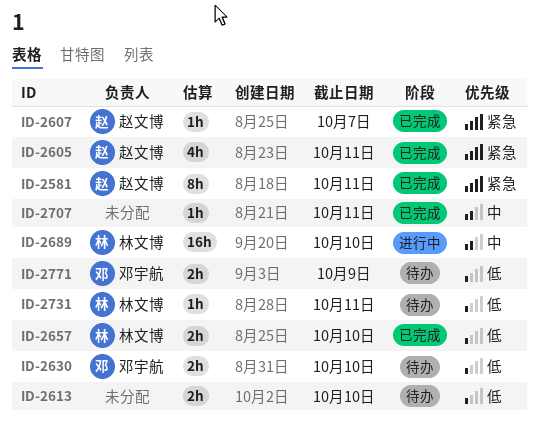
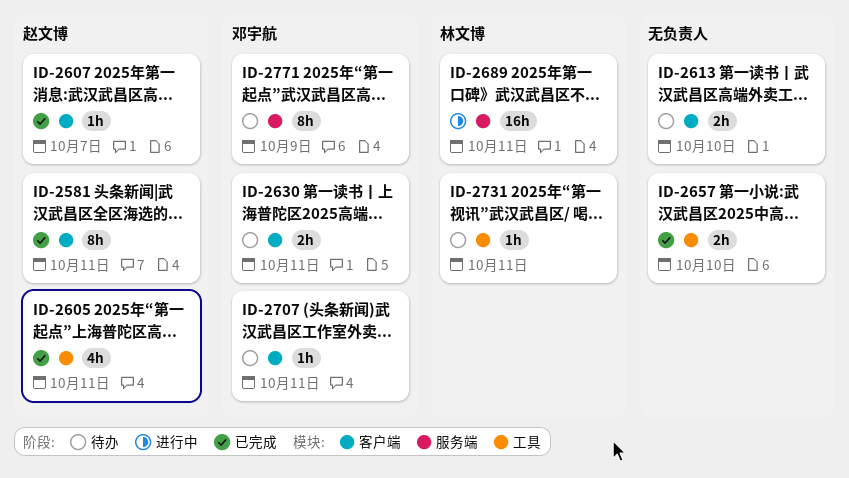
ID-2630, due: Oct 10 -> Oct 11
ID-2657, owner: 林文博 -> none
ID-2689, due: Oct 10 -> Oct 11
ID-2707, status: 已完成 -> 待办
ID-2707, owner: none -> 邓宇航
ID-2771, estimate: 2h -> 8h

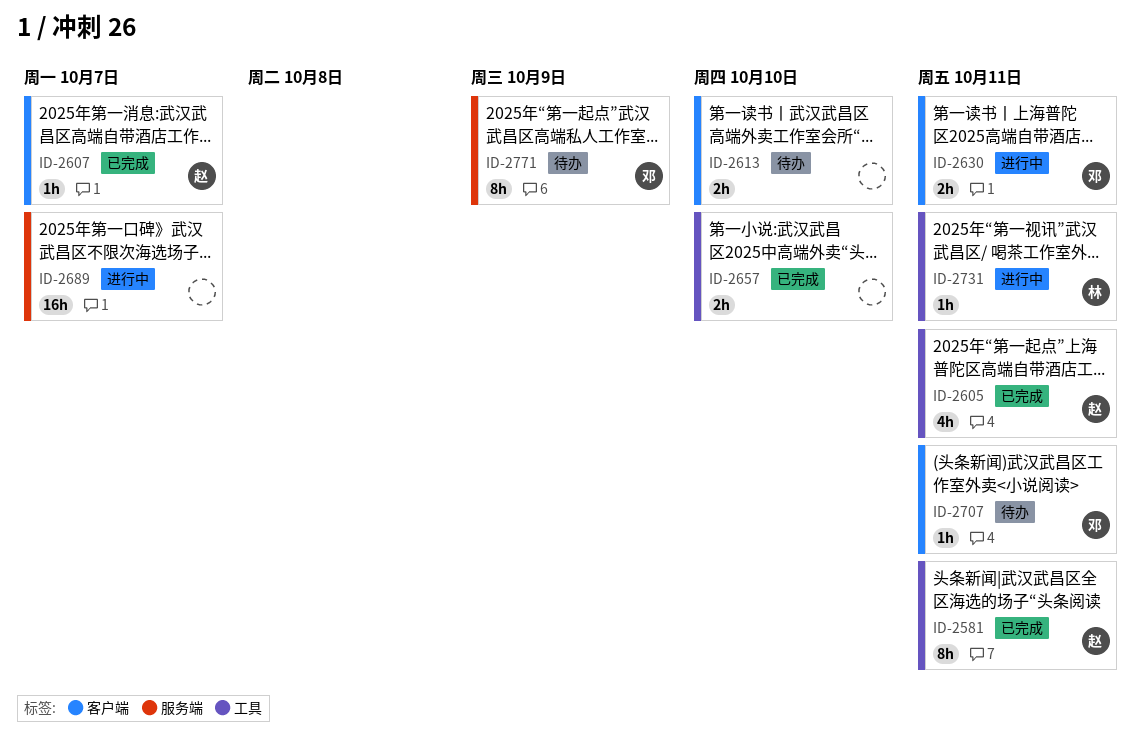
ID-2581, label: 客户端 -> 工具
ID-2630, status: 待办 -> 进行中
ID-2689, owner: 林文博 -> none
ID-2689, due: Oct 11 -> Oct 7
ID-2731, status: 待办 -> 进行中

